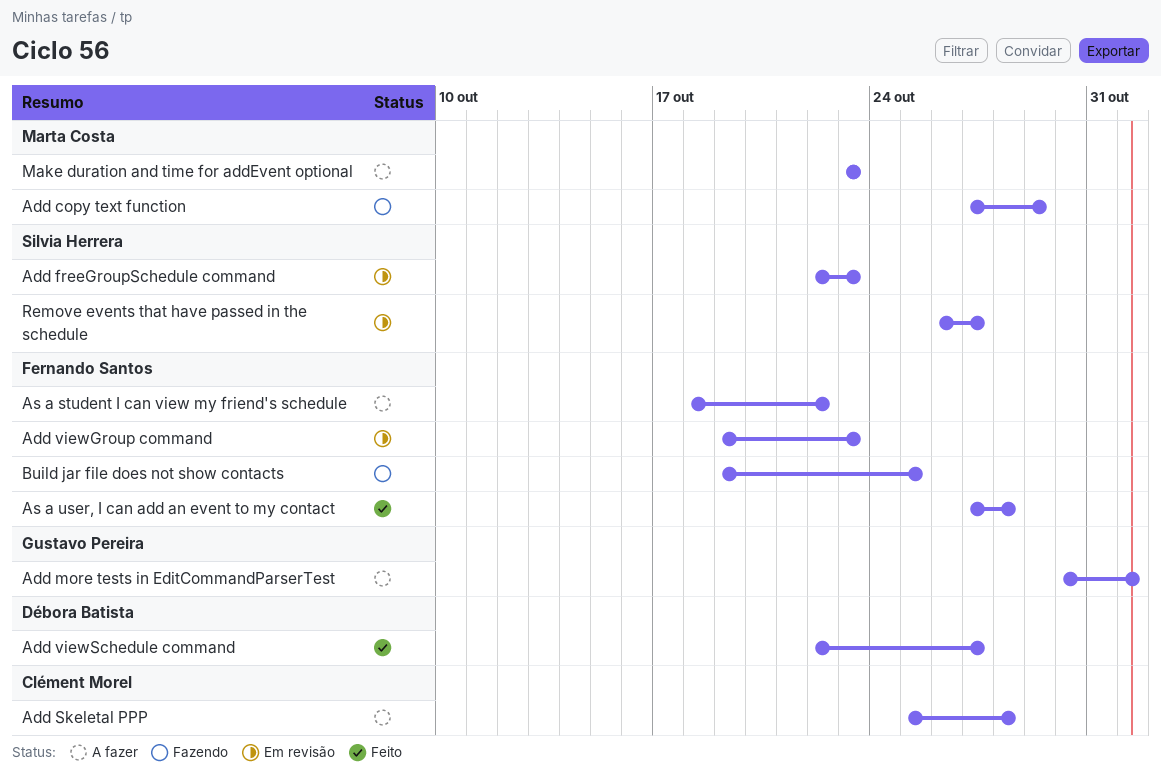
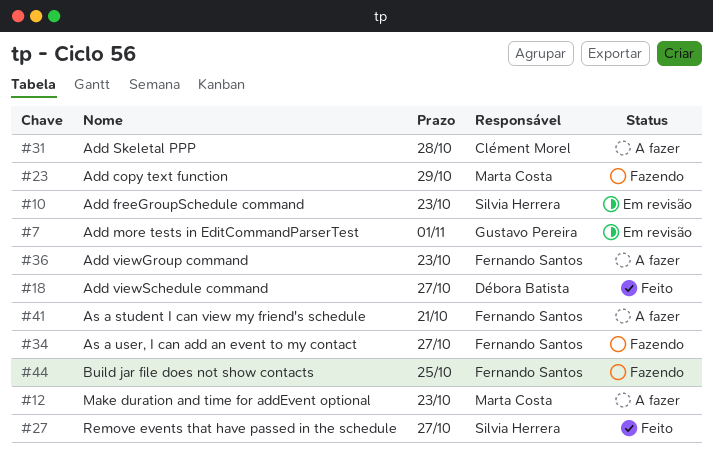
Add more tests in EditCommandParserTest, status: A fazer -> Em revisão
Add viewGroup command, status: Em revisão -> A fazer
As a student I can view my friend's schedule, due: Oct 22 -> Oct 21
As a user, I can add an event to my contact, status: Feito -> Fazendo
As a user, I can add an event to my contact, due: Oct 28 -> Oct 27
Remove events that have passed in the schedule, status: Em revisão -> Feito

